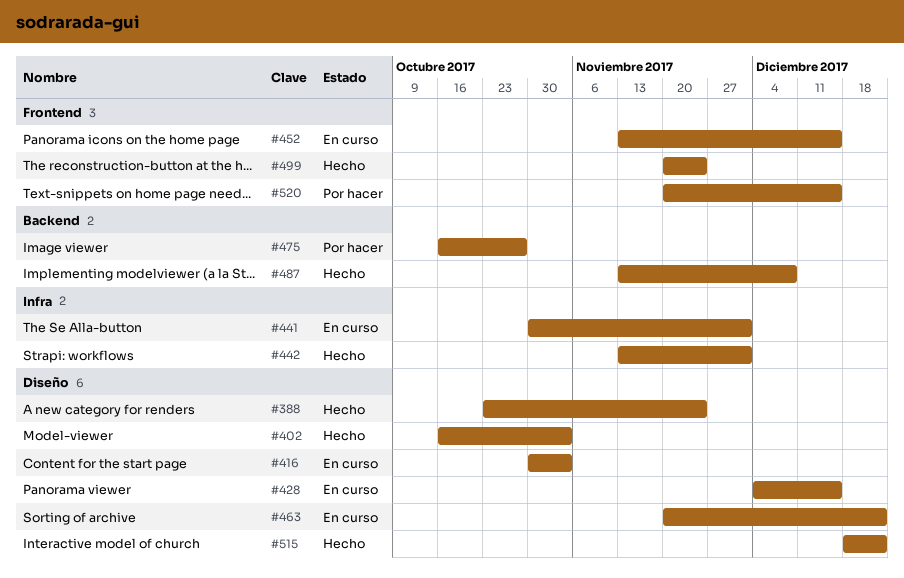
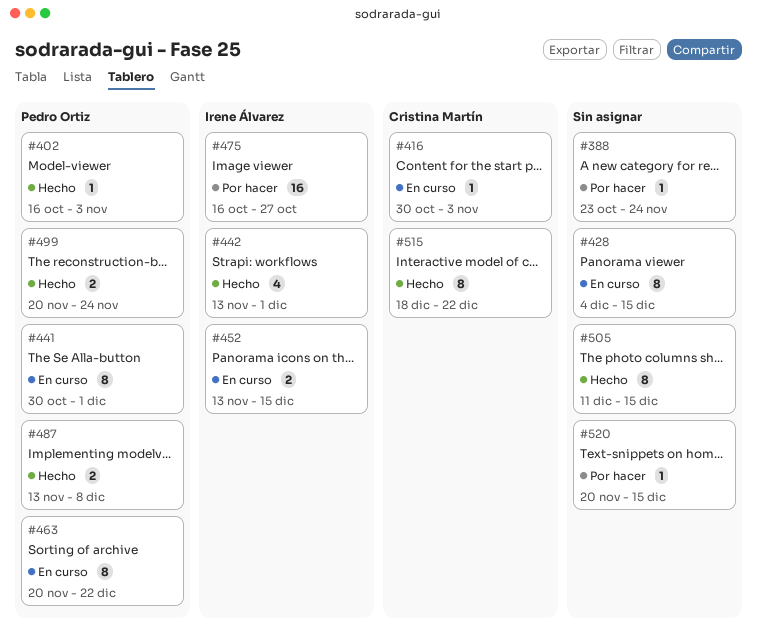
#388, status: Hecho -> Por hacer
#505: none -> present

